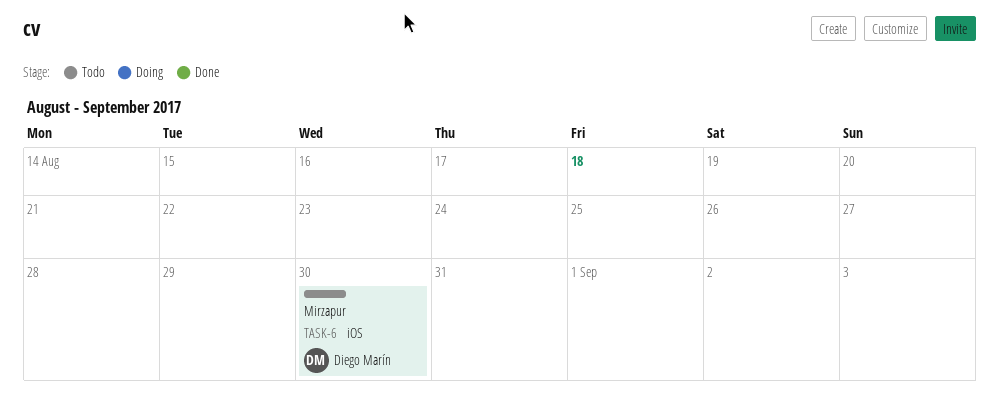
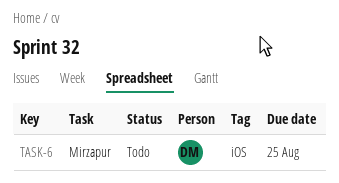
TASK-6, due: Aug 30 -> Aug 25

